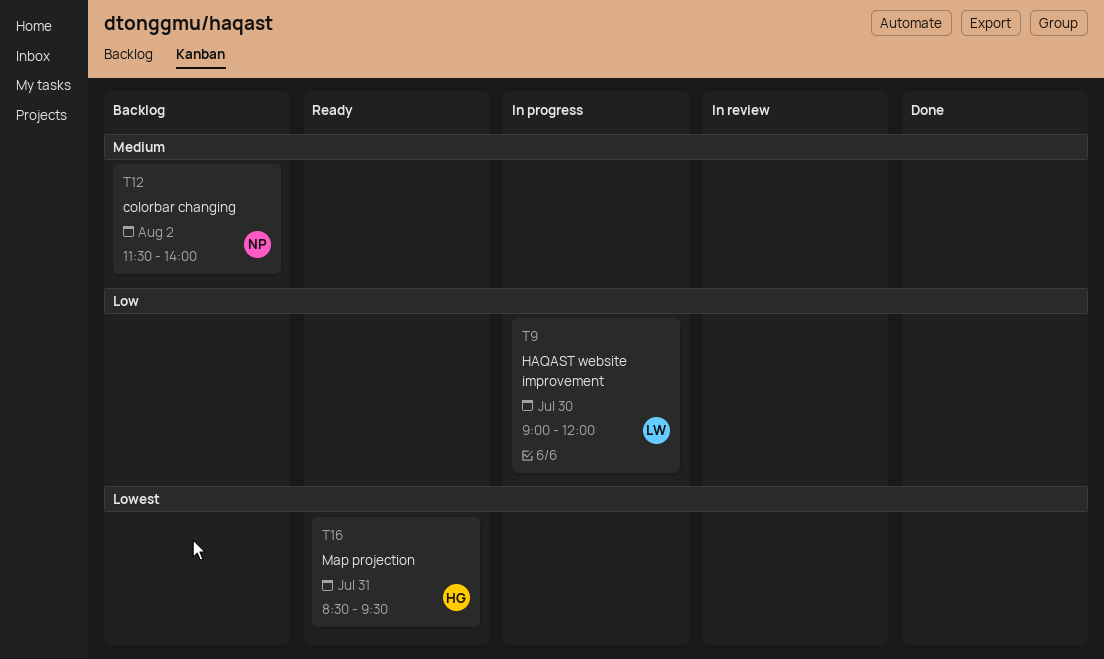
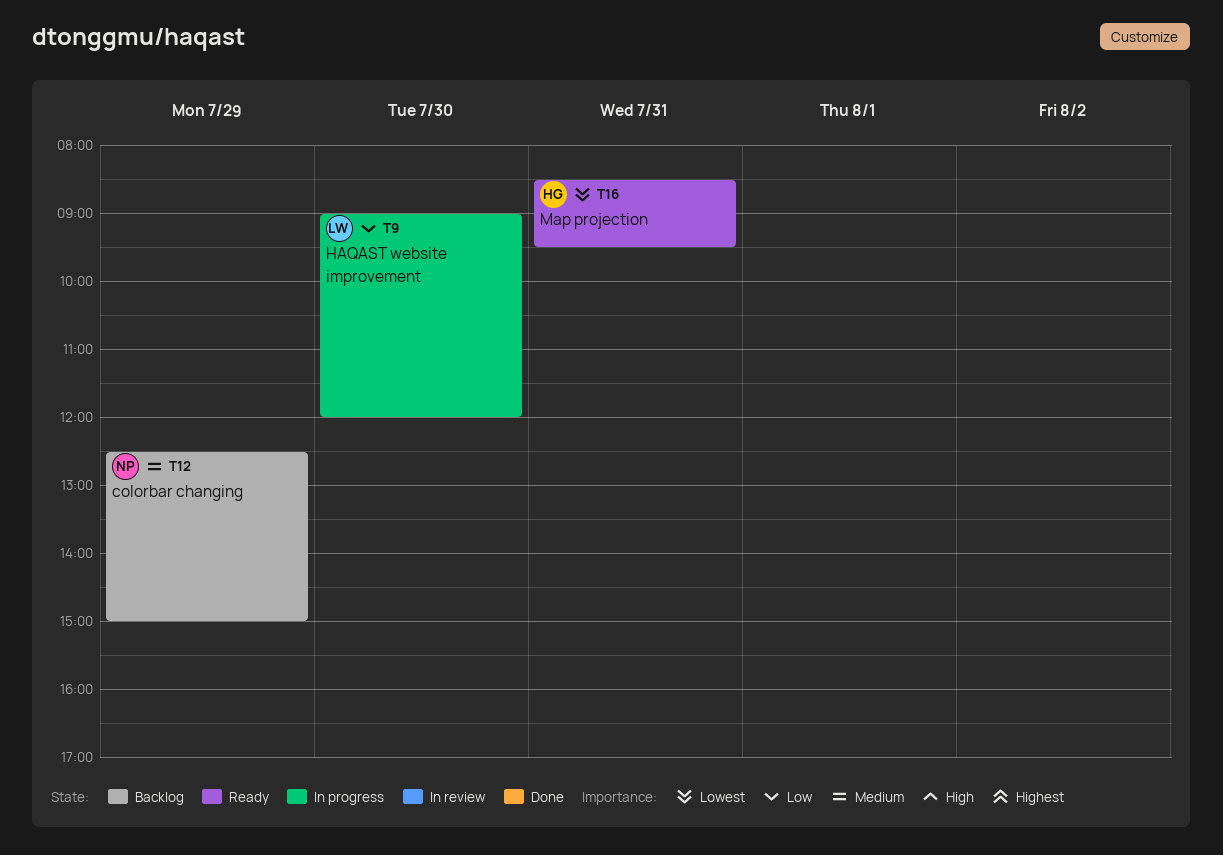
T12, day: Aug 2 -> Jul 29
T12, begins: 11:30 -> 12:30
T12, ends: 14:00 -> 15:00

